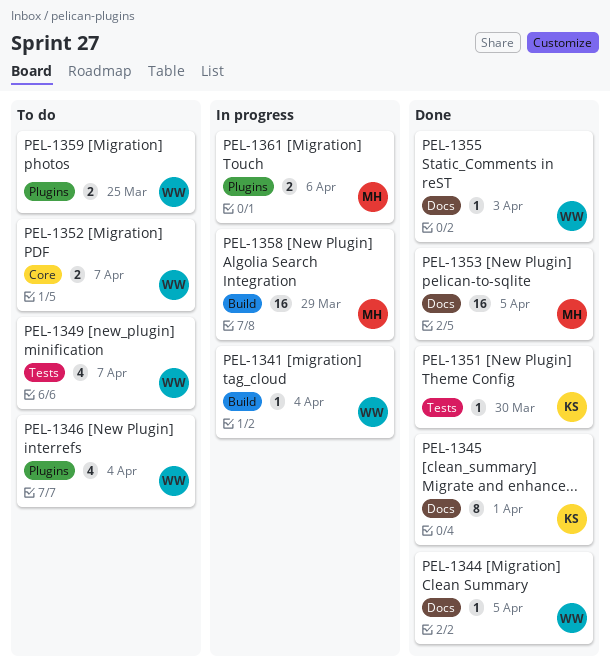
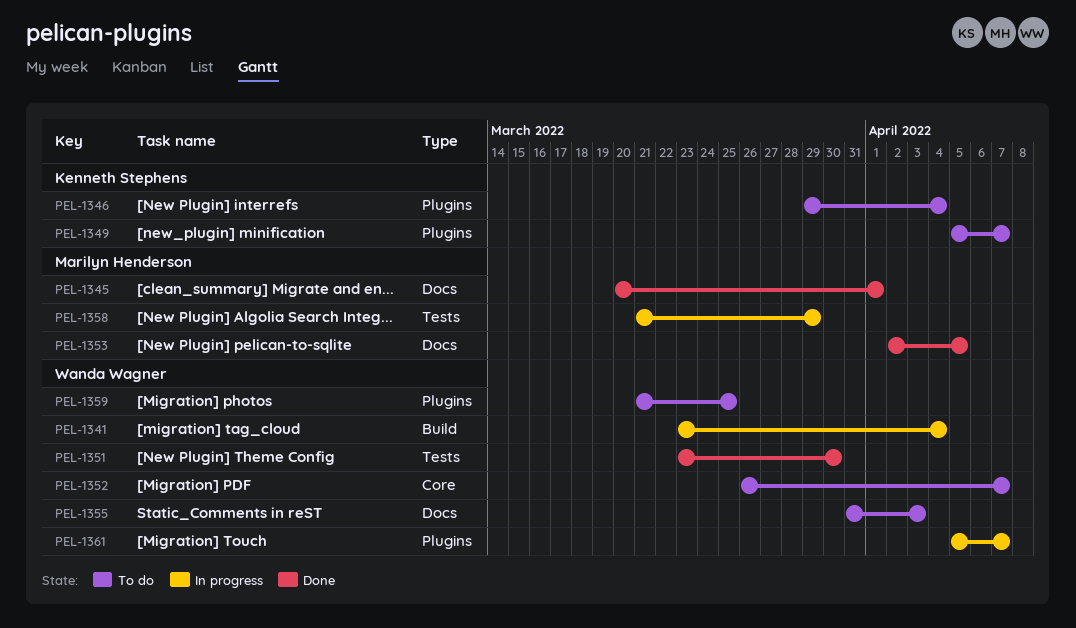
PEL-1344: present -> none
PEL-1345, owner: Kenneth Stephens -> Marilyn Henderson
PEL-1346, owner: Wanda Wagner -> Kenneth Stephens
PEL-1349, owner: Wanda Wagner -> Kenneth Stephens
PEL-1349, label: Tests -> Plugins
PEL-1351, owner: Kenneth Stephens -> Wanda Wagner
PEL-1355, status: Done -> To do
PEL-1358, label: Build -> Tests
PEL-1361, owner: Marilyn Henderson -> Wanda Wagner
PEL-1361, due: Apr 6 -> Apr 7

